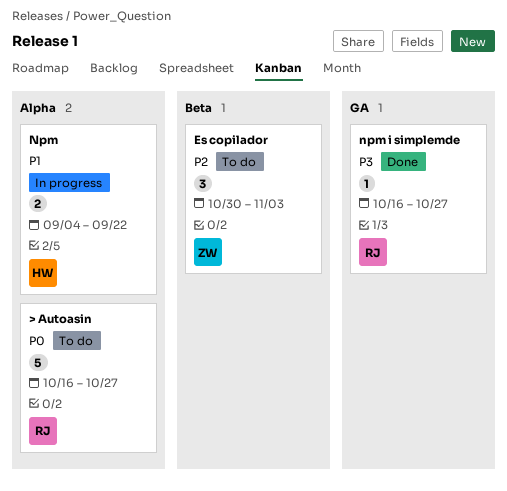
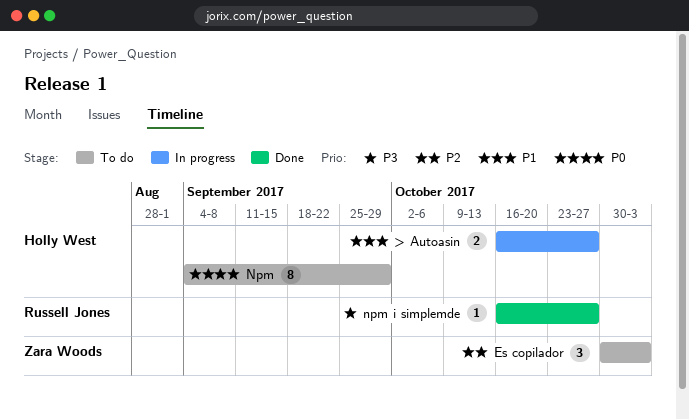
> Autoasin, status: To do -> In progress
> Autoasin, owner: Russell Jones -> Holly West
> Autoasin, priority: P0 -> P1
> Autoasin, estimate: 5 -> 2
Npm, status: In progress -> To do
Npm, priority: P1 -> P0
Npm, estimate: 2 -> 8
Npm, due: Sep 22 -> Sep 29

